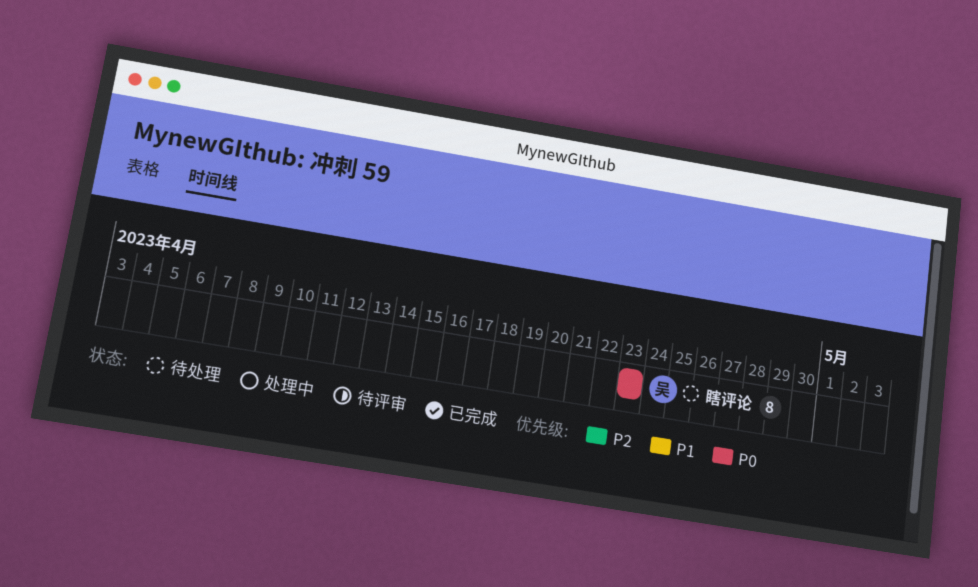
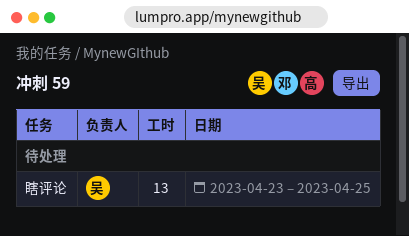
瞎评论, estimate: 8 -> 13
瞎评论, due: Apr 23 -> Apr 25

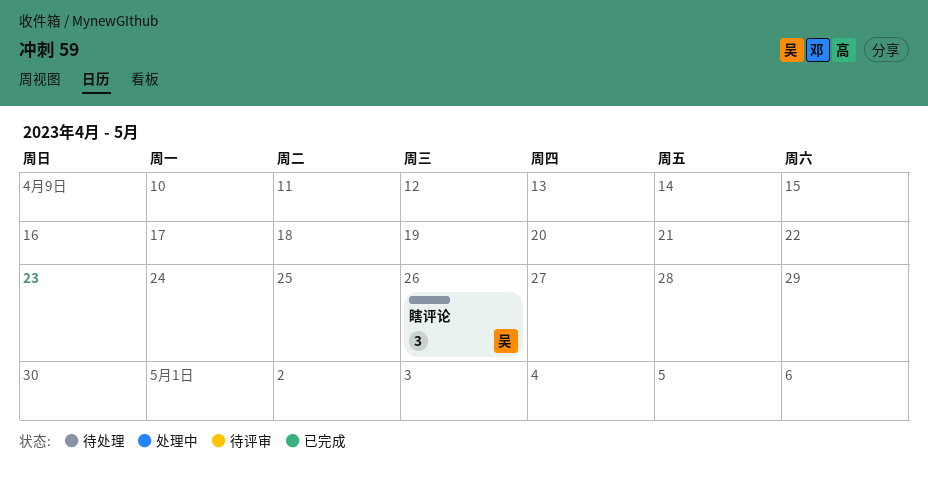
瞎评论, estimate: 13 -> 3
瞎评论, due: Apr 25 -> Apr 26

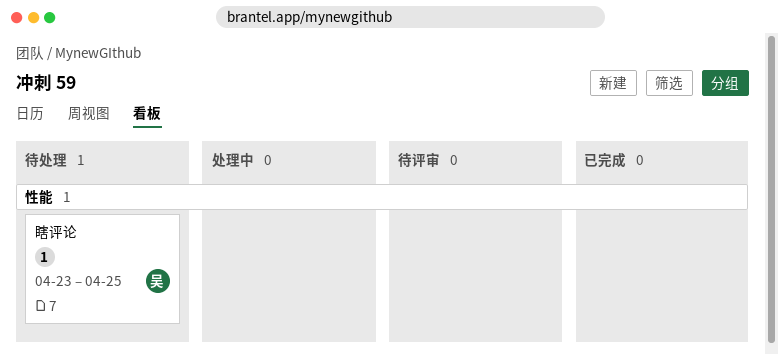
瞎评论, estimate: 3 -> 1
瞎评论, due: Apr 26 -> Apr 25

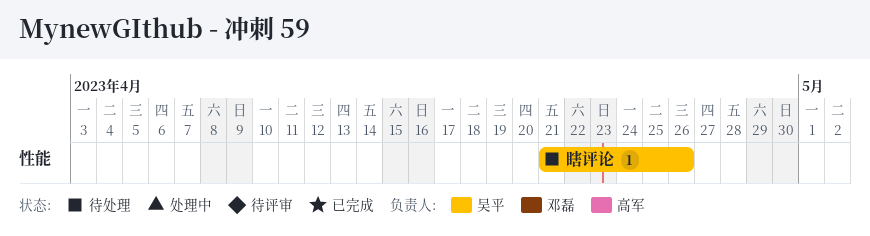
瞎评论, start: Apr 23 -> Apr 21
瞎评论, due: Apr 25 -> Apr 26

